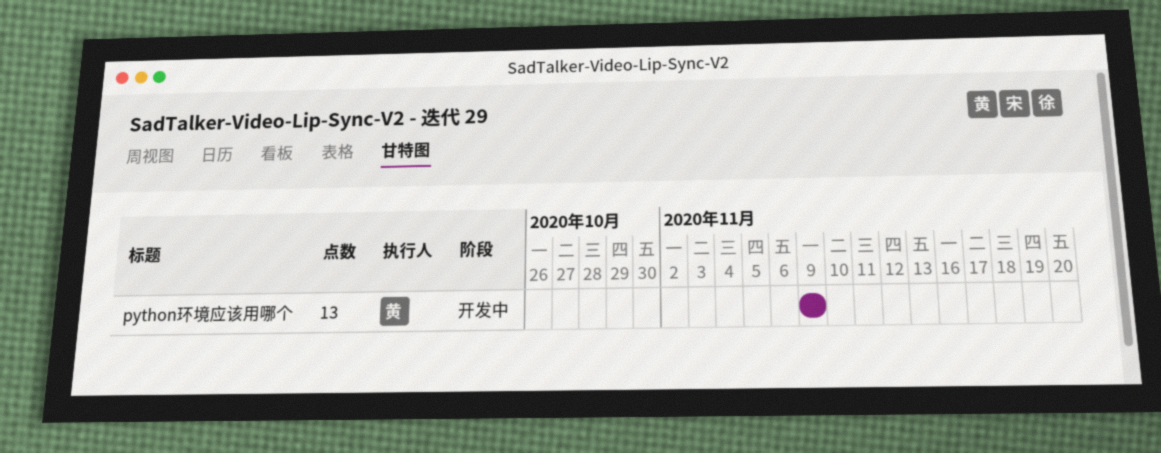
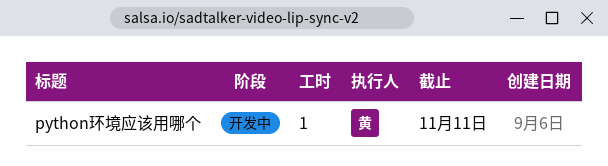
python环境应该用哪个, estimate: 13 -> 1
python环境应该用哪个, due: Nov 9 -> Nov 11

